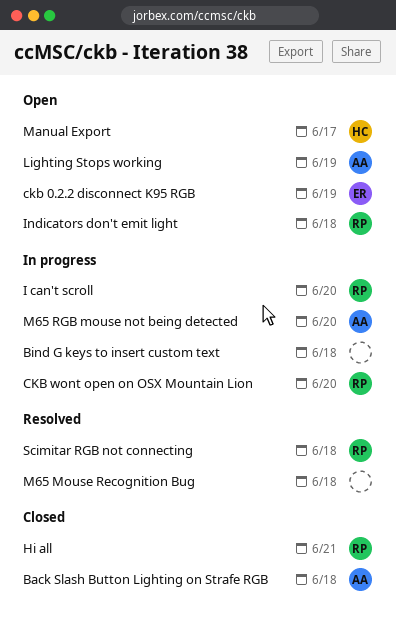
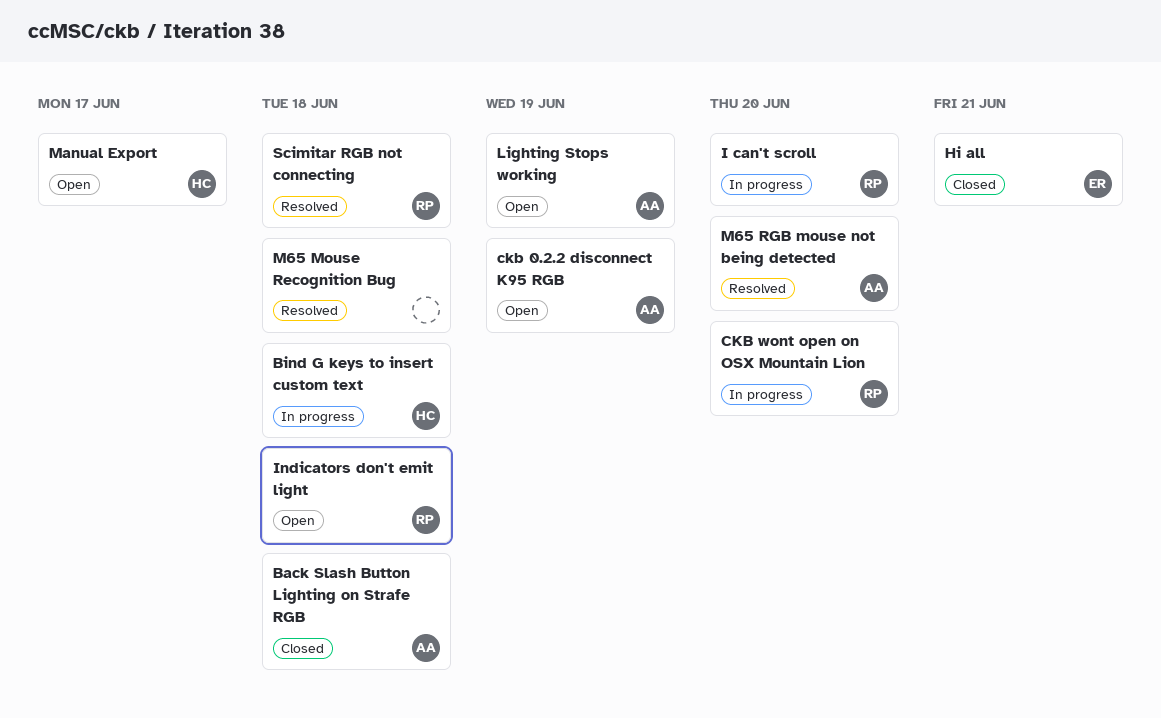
Bind G keys to insert custom text, owner: none -> HC
ckb 0.2.2 disconnect K95 RGB, owner: ER -> AA
Hi all, owner: RP -> ER
M65 RGB mouse not being detected, status: In progress -> Resolved

